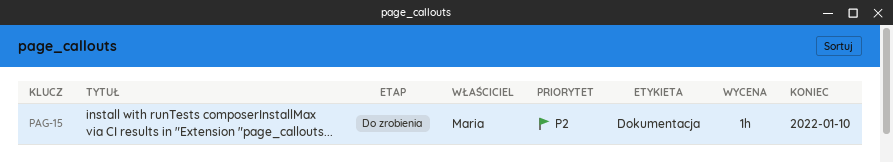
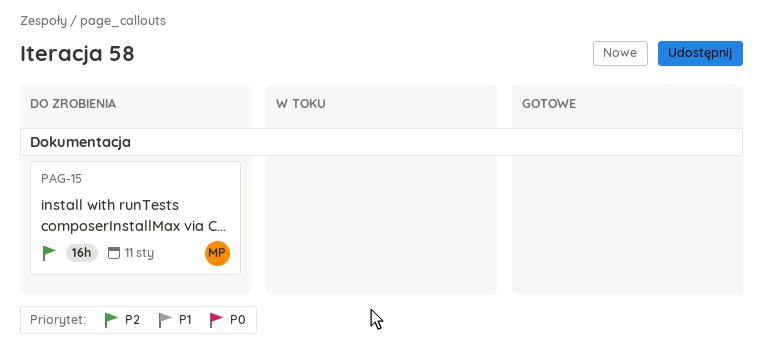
PAG-15, estimate: 1h -> 16h
PAG-15, due: Jan 10 -> Jan 11

